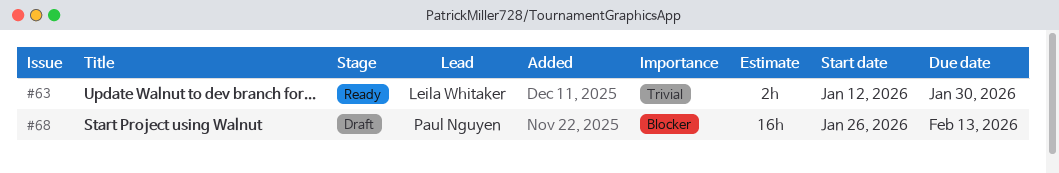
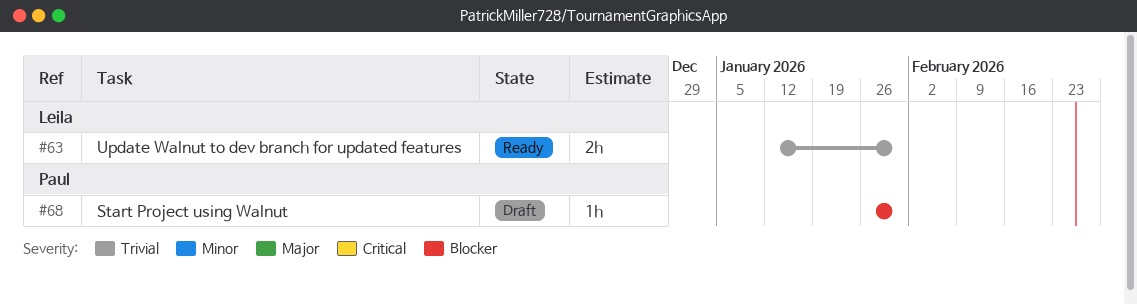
#68, estimate: 16h -> 1h
#68, due: Feb 13 -> Jan 30

